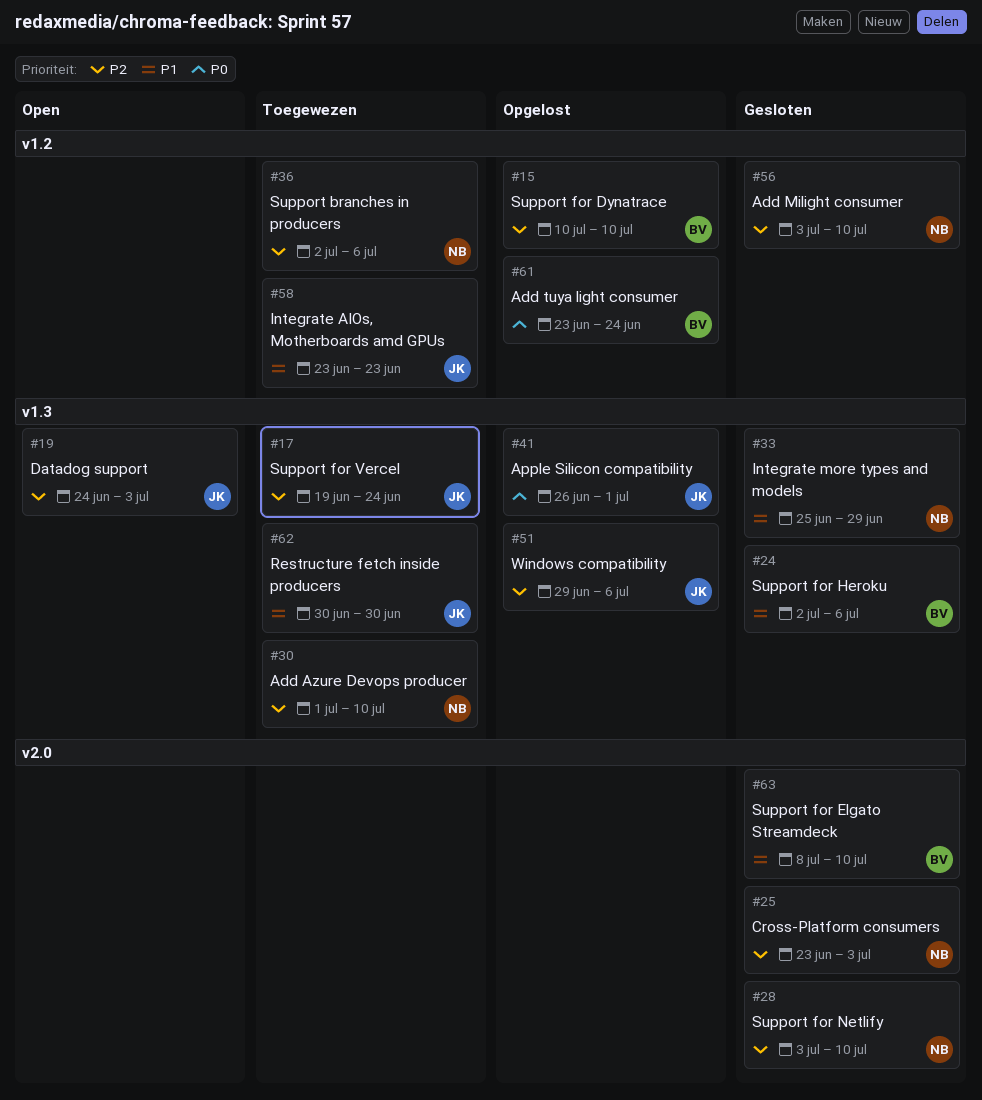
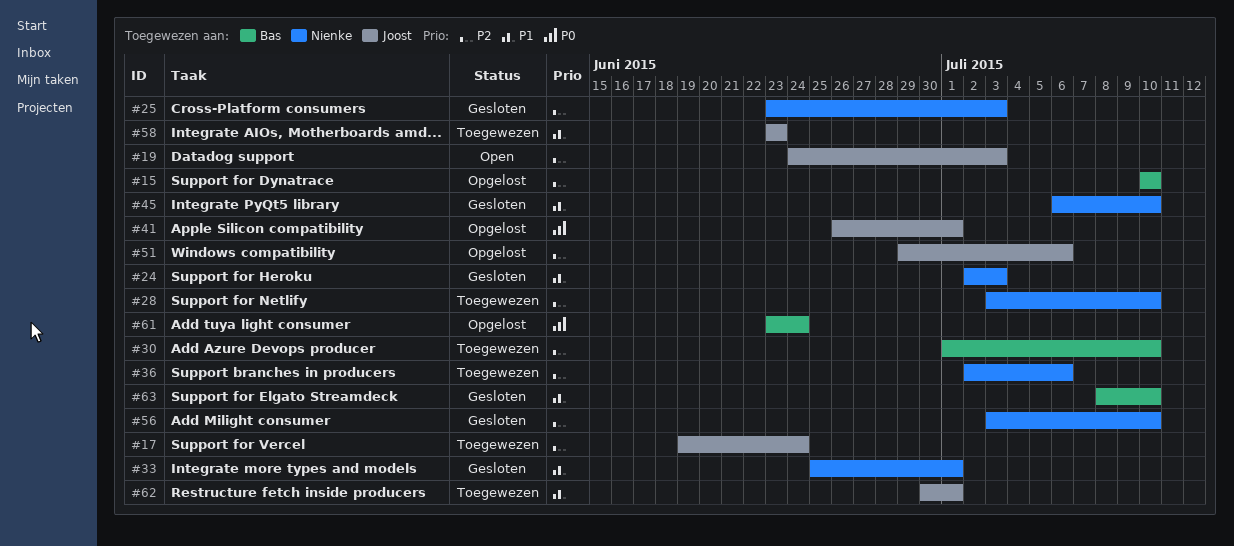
#24, owner: Bas -> Nienke
#24, due: Jul 6 -> Jul 3
#28, status: Gesloten -> Toegewezen
#30, owner: Nienke -> Bas
#33, due: Jun 29 -> Jul 1
#45: none -> present
#62, due: Jun 30 -> Jul 1

